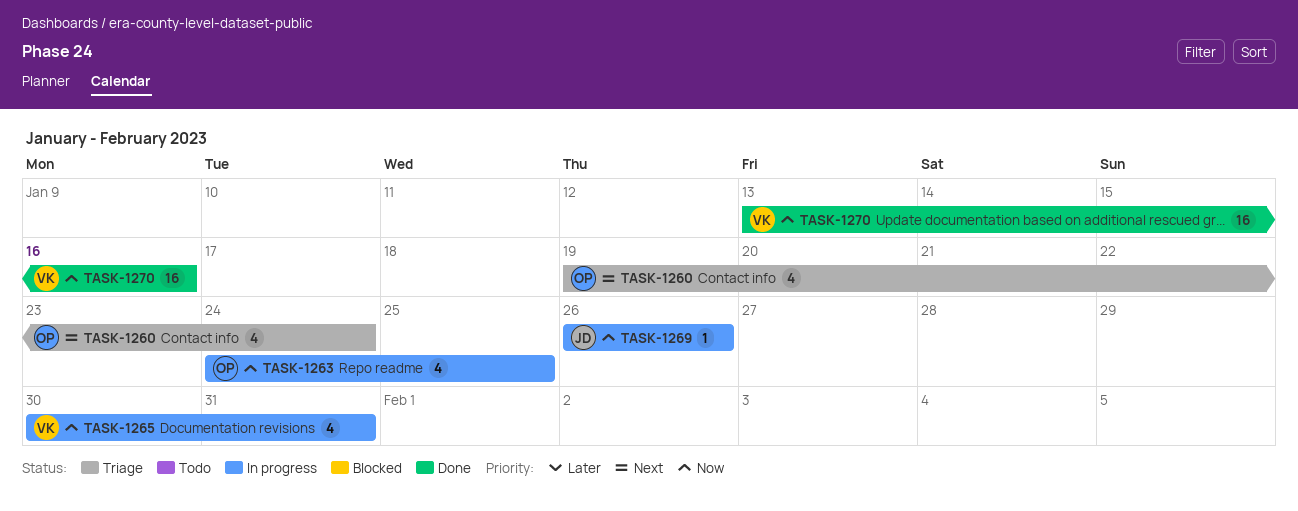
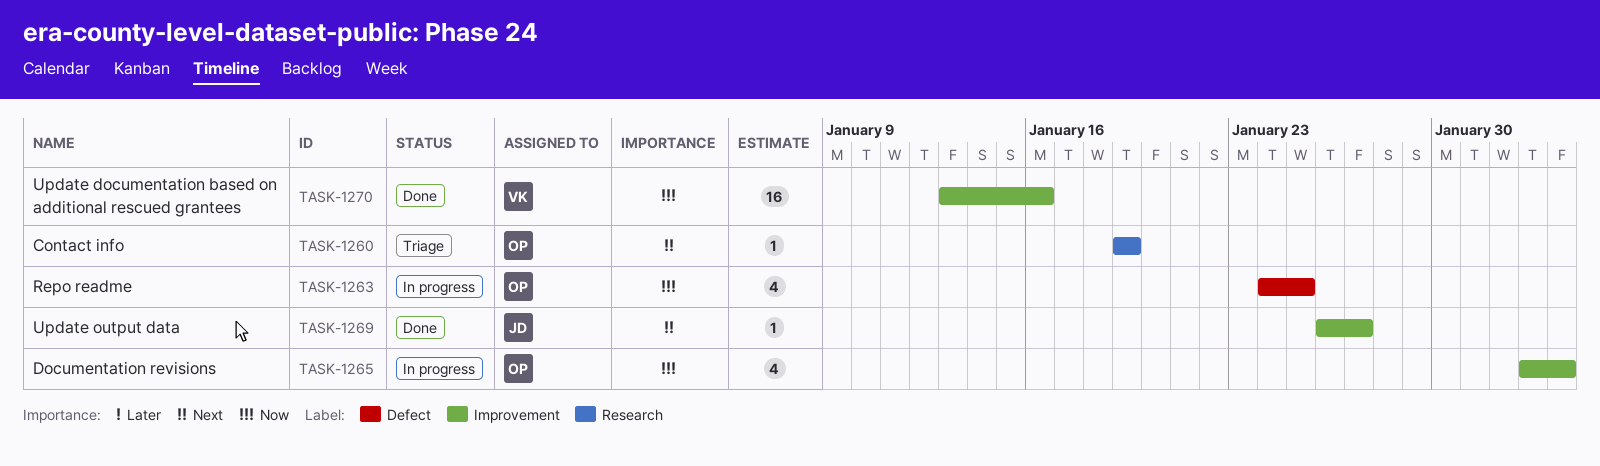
TASK-1260, estimate: 4 -> 1
TASK-1260, due: Jan 24 -> Jan 19
TASK-1265, owner: VK -> OP
TASK-1265, start: Jan 30 -> Feb 2
TASK-1265, due: Jan 31 -> Feb 3
TASK-1269, status: In progress -> Done
TASK-1269, priority: Now -> Next
TASK-1269, due: Jan 26 -> Jan 27

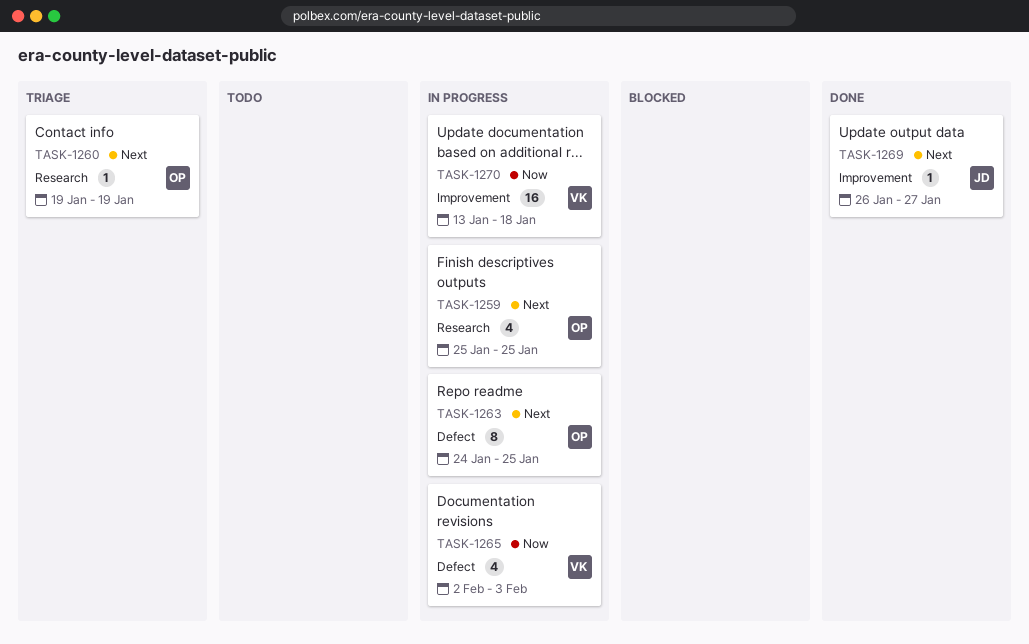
TASK-1259: none -> present
TASK-1263, priority: Now -> Next
TASK-1263, estimate: 4 -> 8
TASK-1265, owner: OP -> VK
TASK-1265, label: Improvement -> Defect
TASK-1270, status: Done -> In progress
TASK-1270, due: Jan 16 -> Jan 18

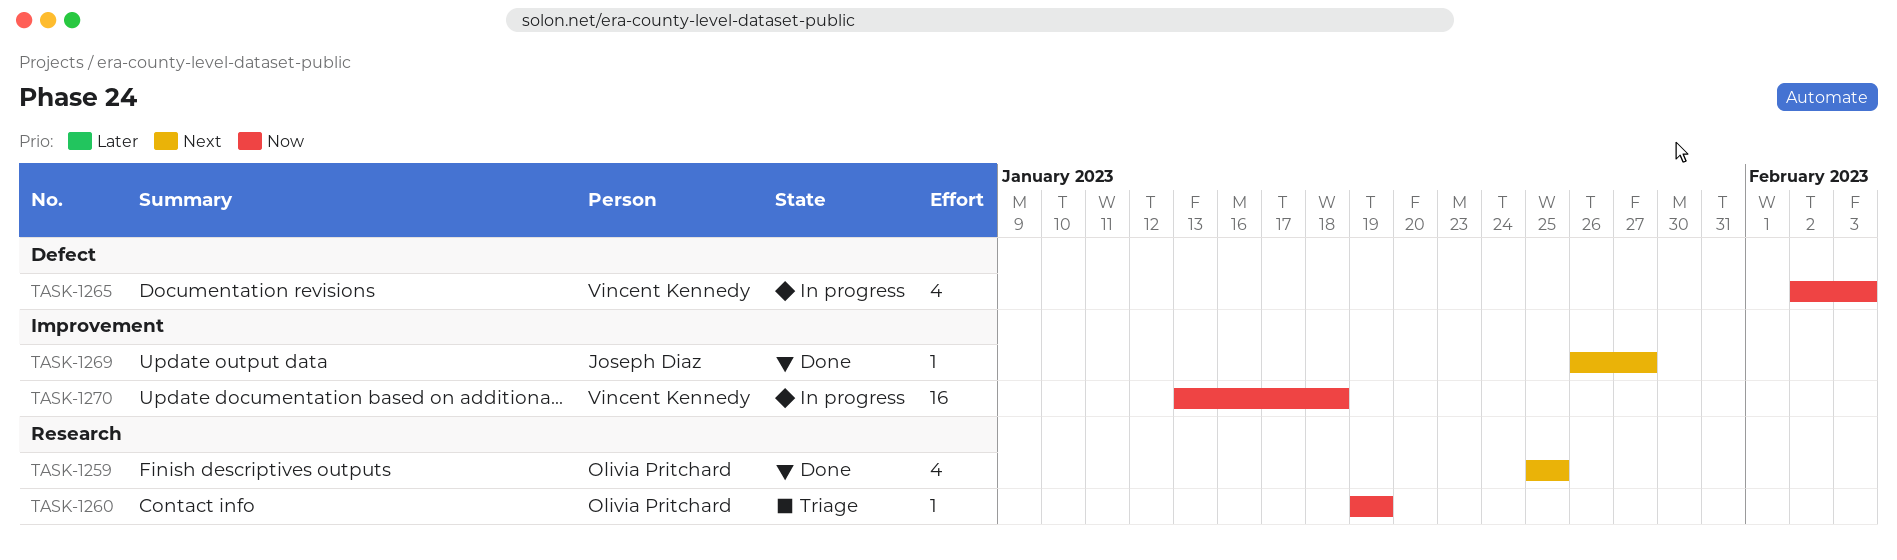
TASK-1259, status: In progress -> Done
TASK-1260, priority: Next -> Now
TASK-1263: present -> none

